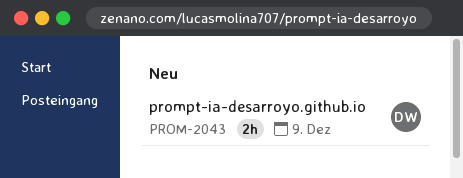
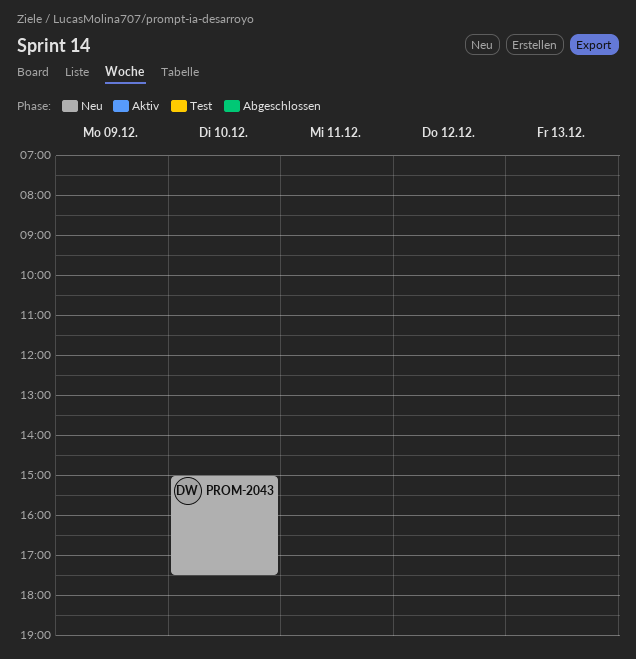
PROM-2043, day: Dec 9 -> Dec 10

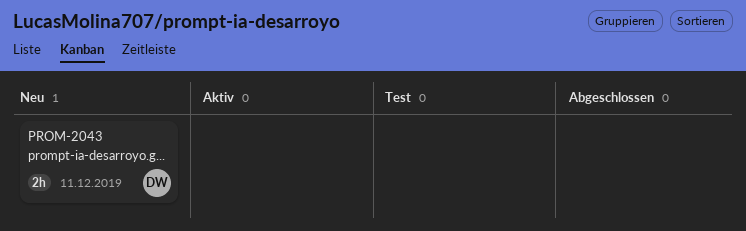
PROM-2043, day: Dec 10 -> Dec 11

